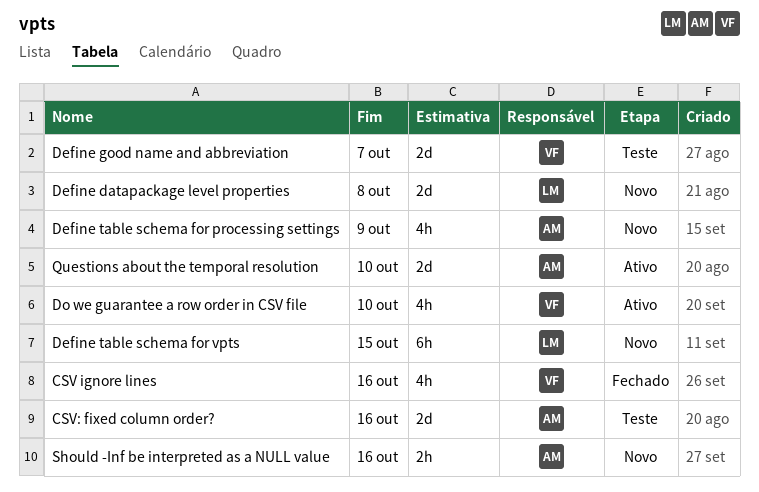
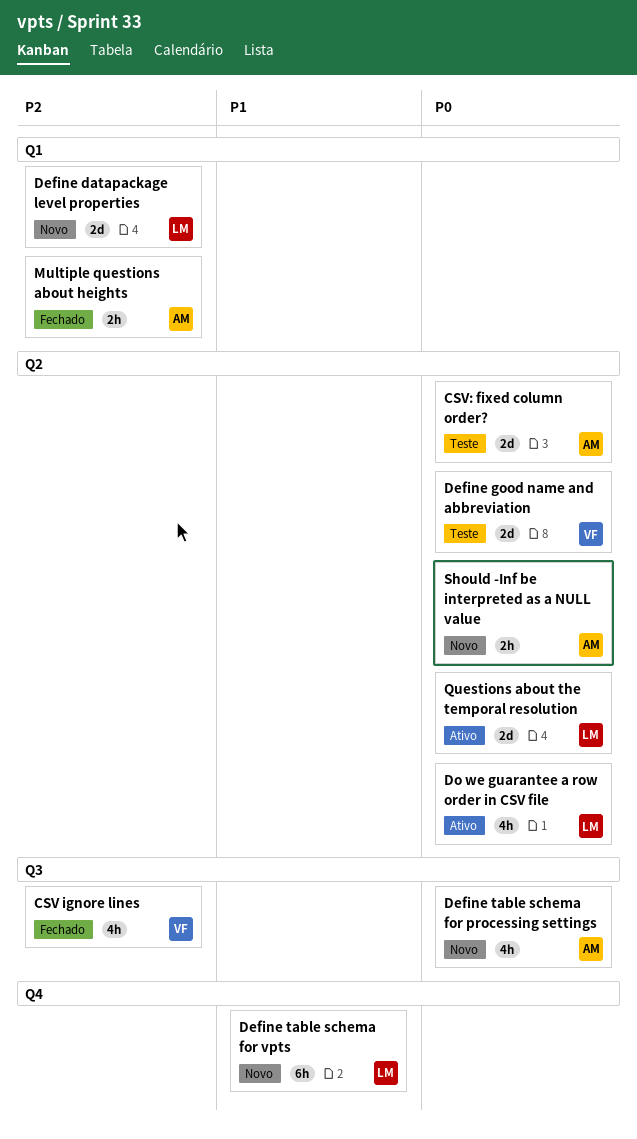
Do we guarantee a row order in CSV file, owner: VF -> LM
Multiple questions about heights: none -> present
Questions about the temporal resolution, owner: AM -> LM

